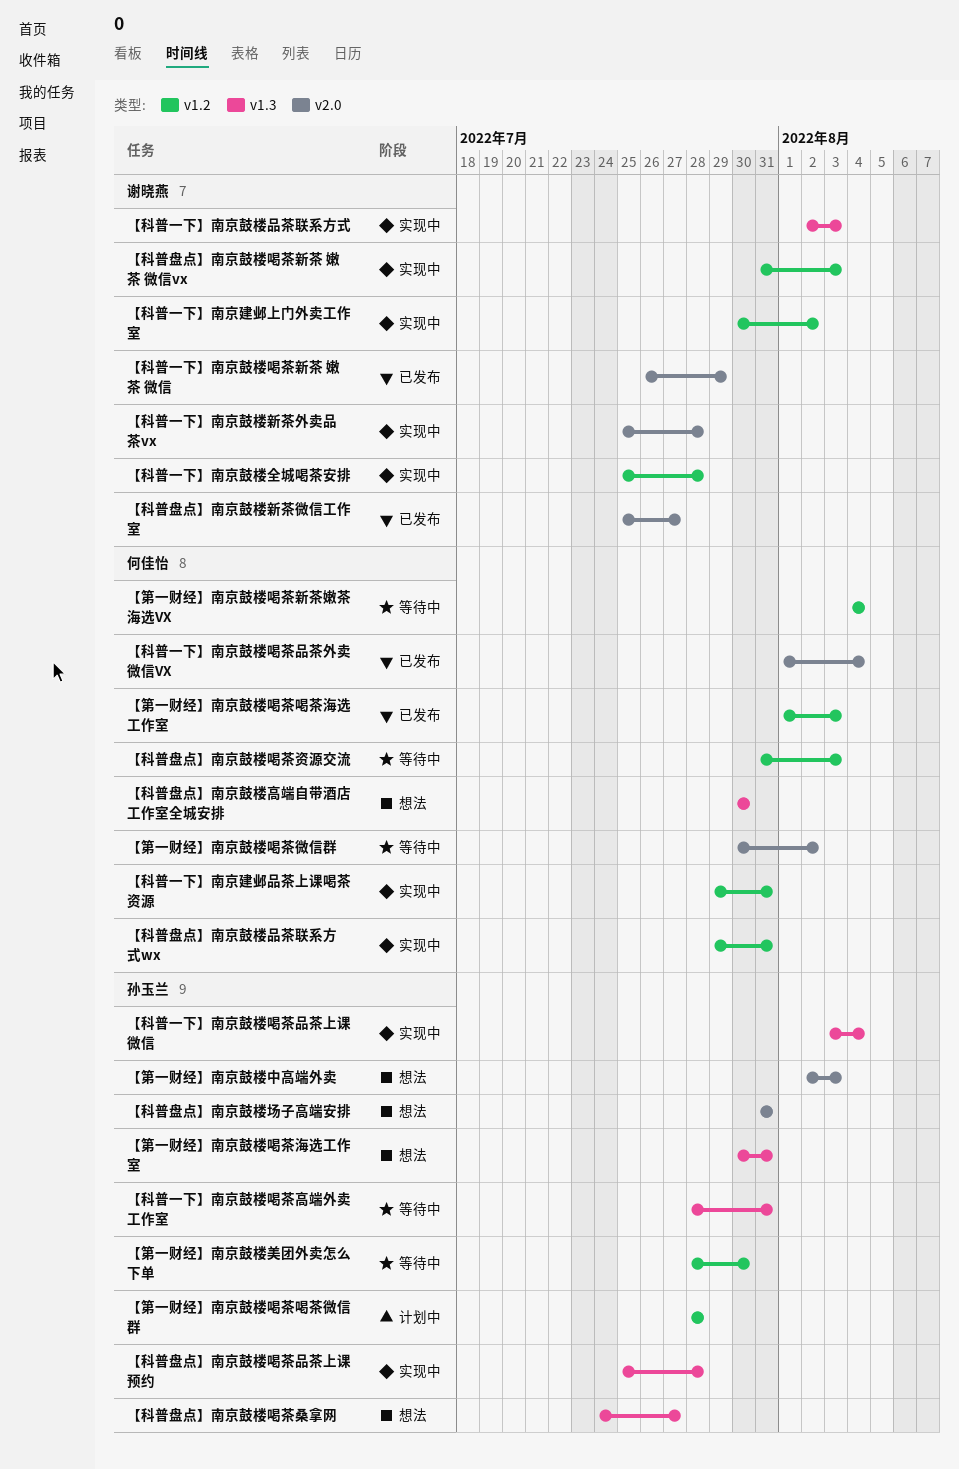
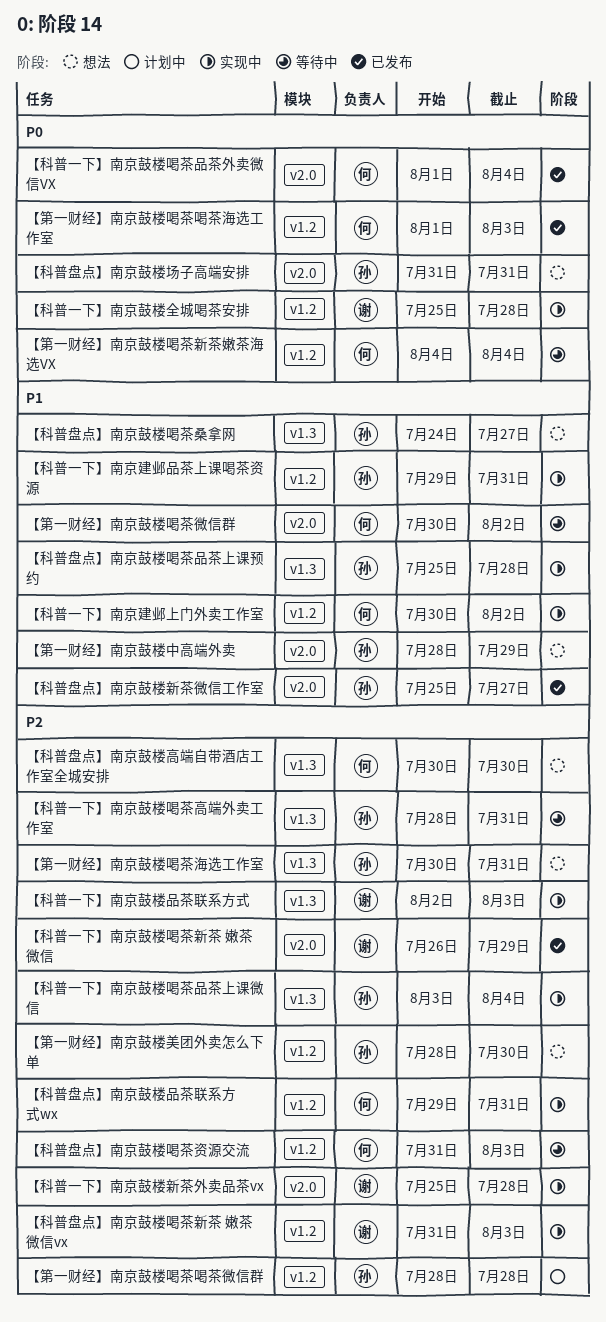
【科普一下】南京建邺上门外卖工作室, owner: 谢晓燕 -> 何佳怡
【科普一下】南京建邺品茶上课喝茶资源, owner: 何佳怡 -> 孙玉兰
【科普盘点】南京鼓楼新茶微信工作室, owner: 谢晓燕 -> 孙玉兰
【第一财经】南京鼓楼中高端外卖, start: Aug 2 -> Jul 28
【第一财经】南京鼓楼中高端外卖, due: Aug 3 -> Jul 29
【第一财经】南京鼓楼美团外卖怎么下单, status: 等待中 -> 想法

